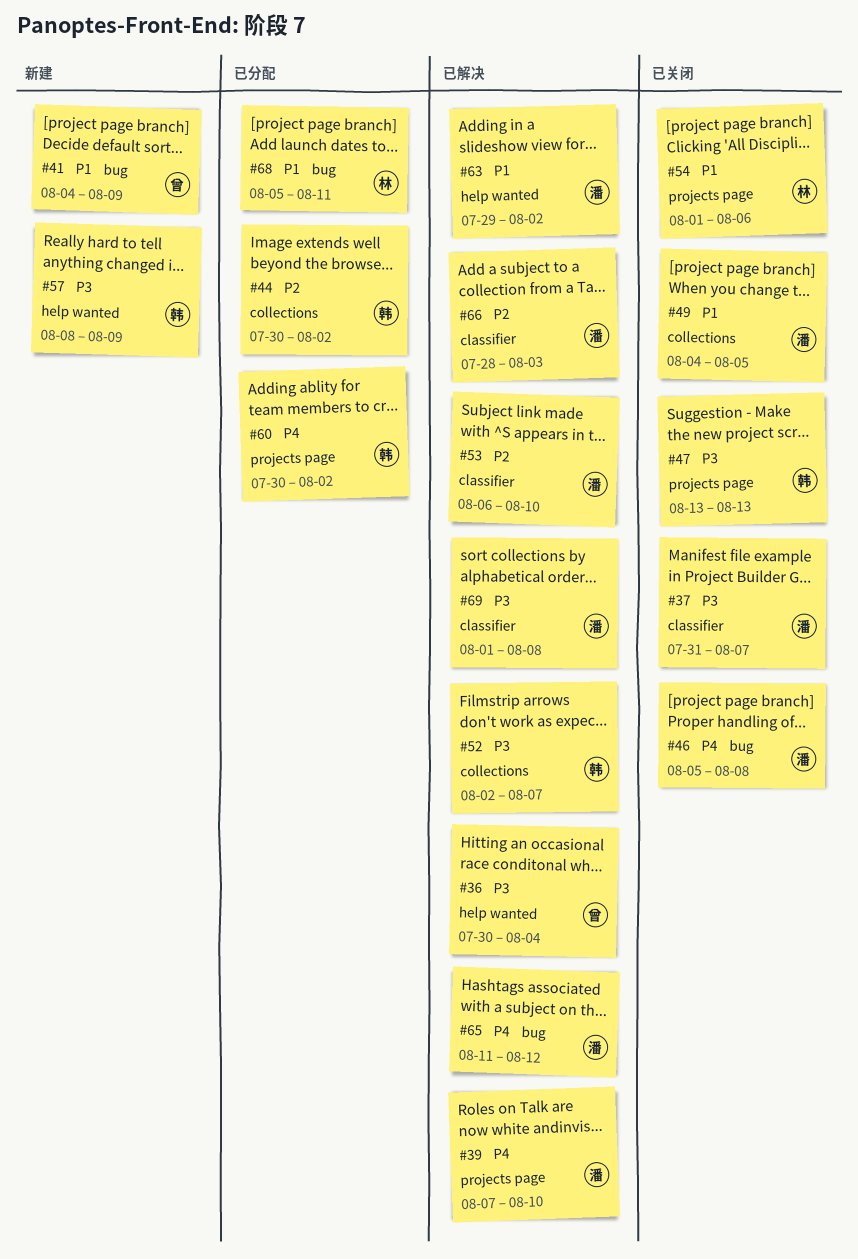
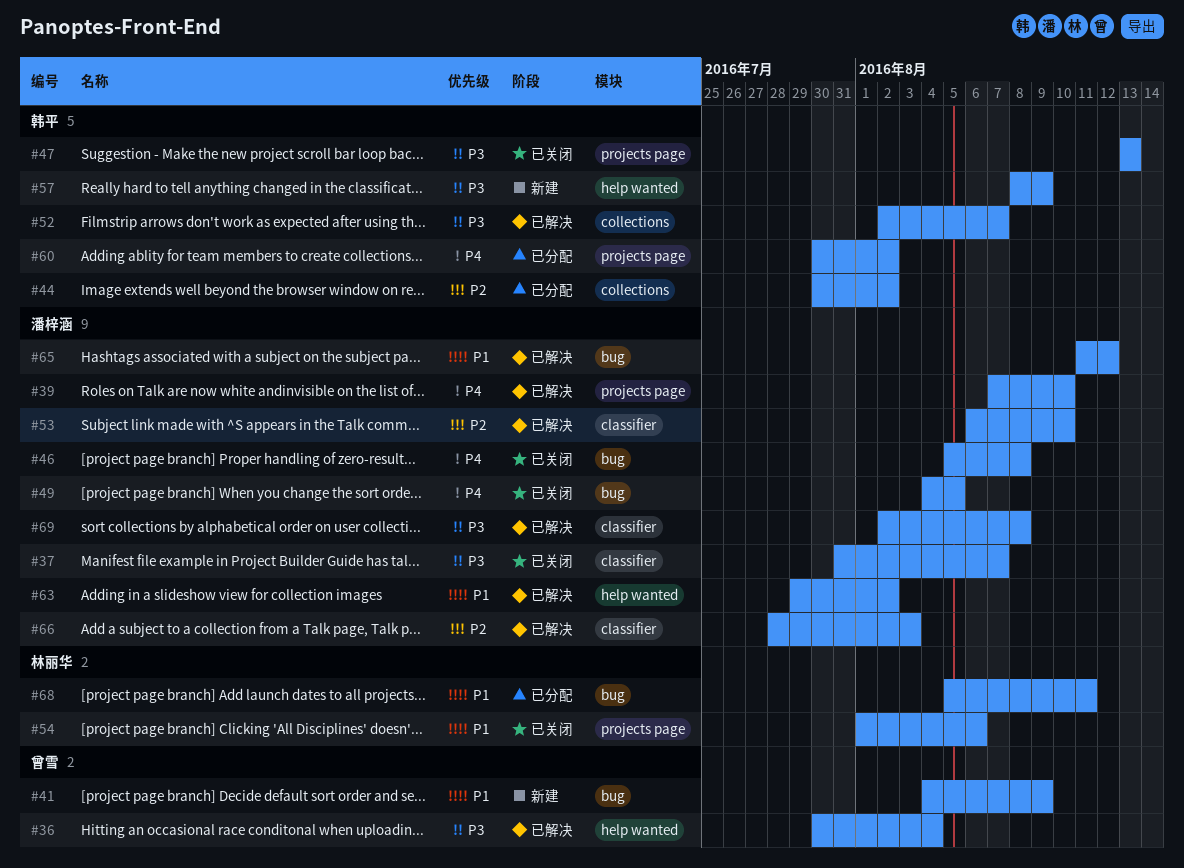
#49, priority: P1 -> P4
#49, label: collections -> bug
#65, priority: P4 -> P1
#69, start: Aug 1 -> Aug 2

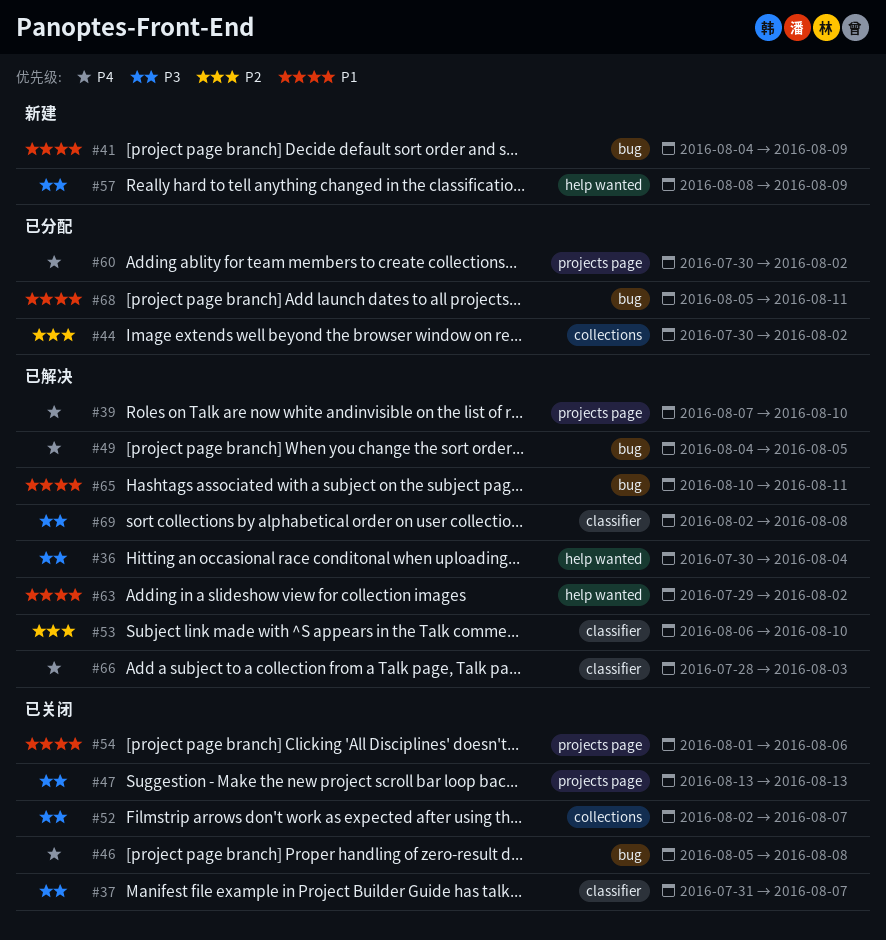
#49, status: 已关闭 -> 已解决
#52, status: 已解决 -> 已关闭
#65, start: Aug 11 -> Aug 10
#65, due: Aug 12 -> Aug 11
#66, priority: P2 -> P4

